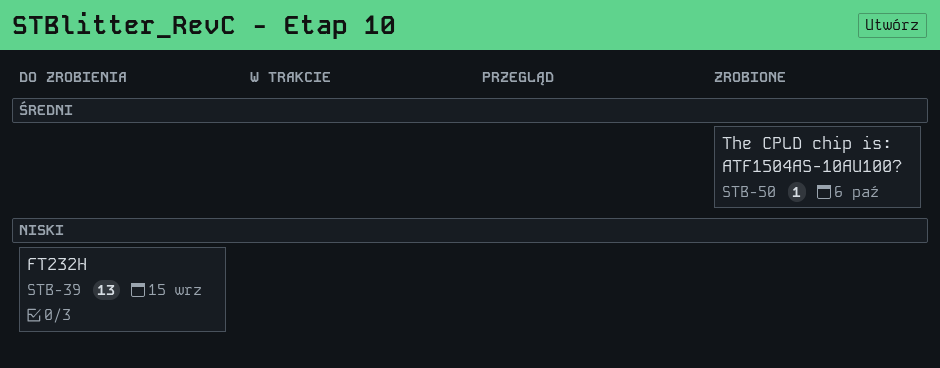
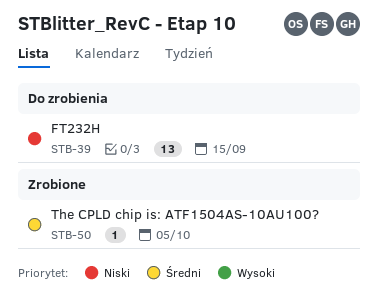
STB-50, due: Oct 6 -> Oct 5

